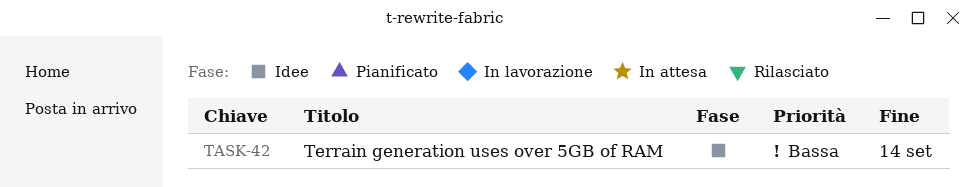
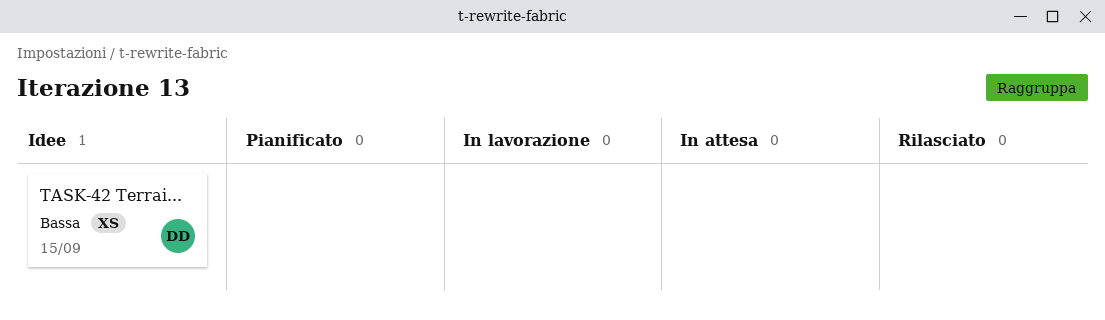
TASK-42, due: Sep 14 -> Sep 15

